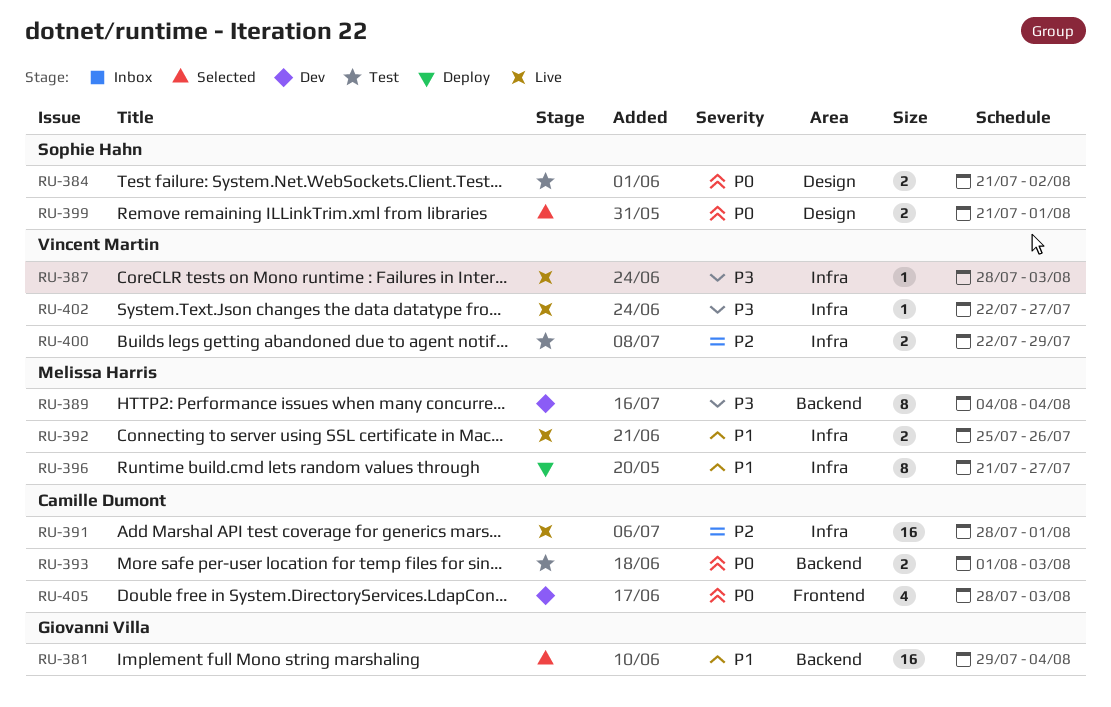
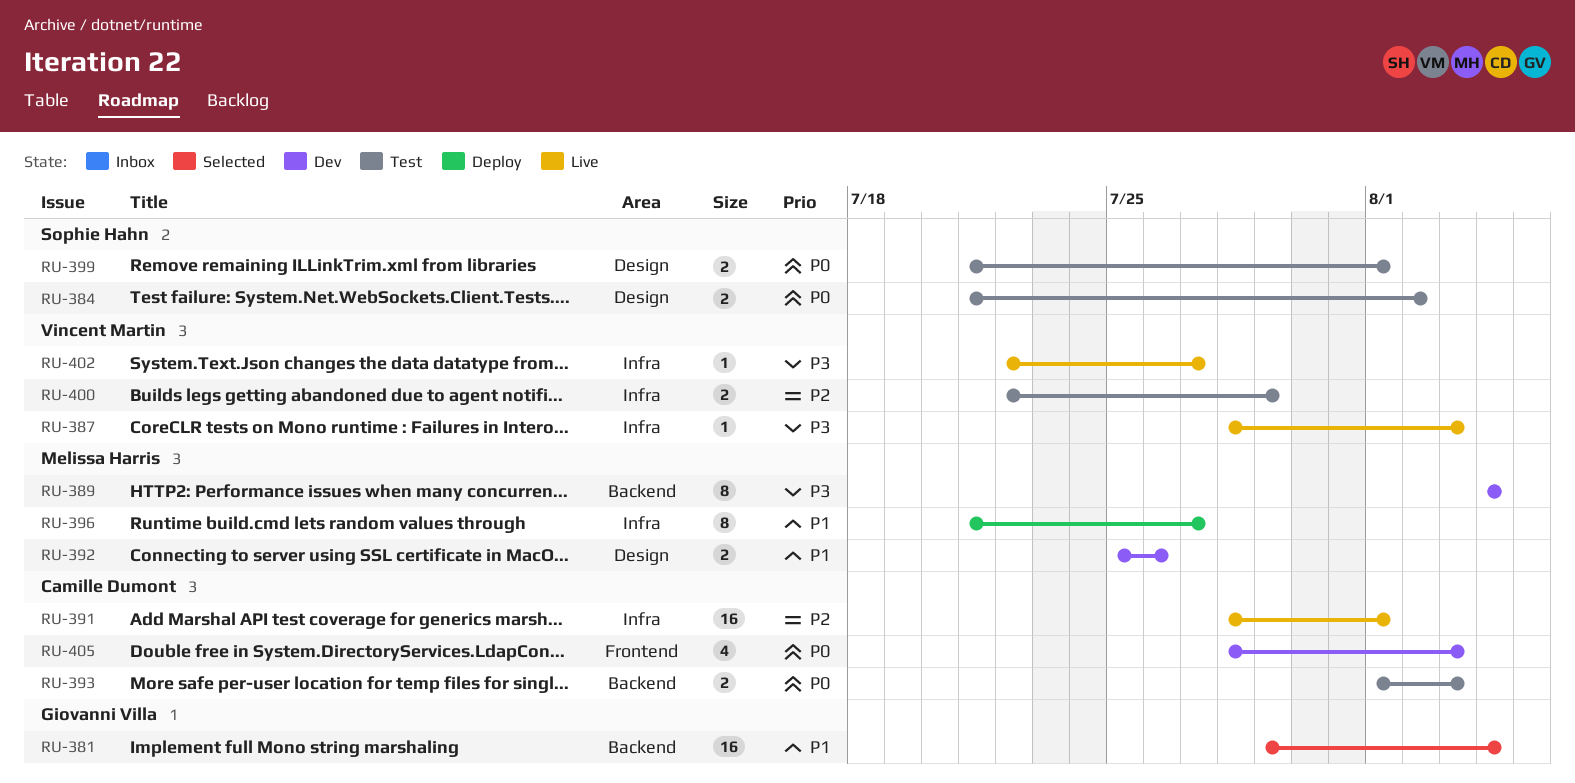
RU-392, status: Live -> Dev
RU-392, label: Infra -> Design
RU-399, status: Selected -> Test

